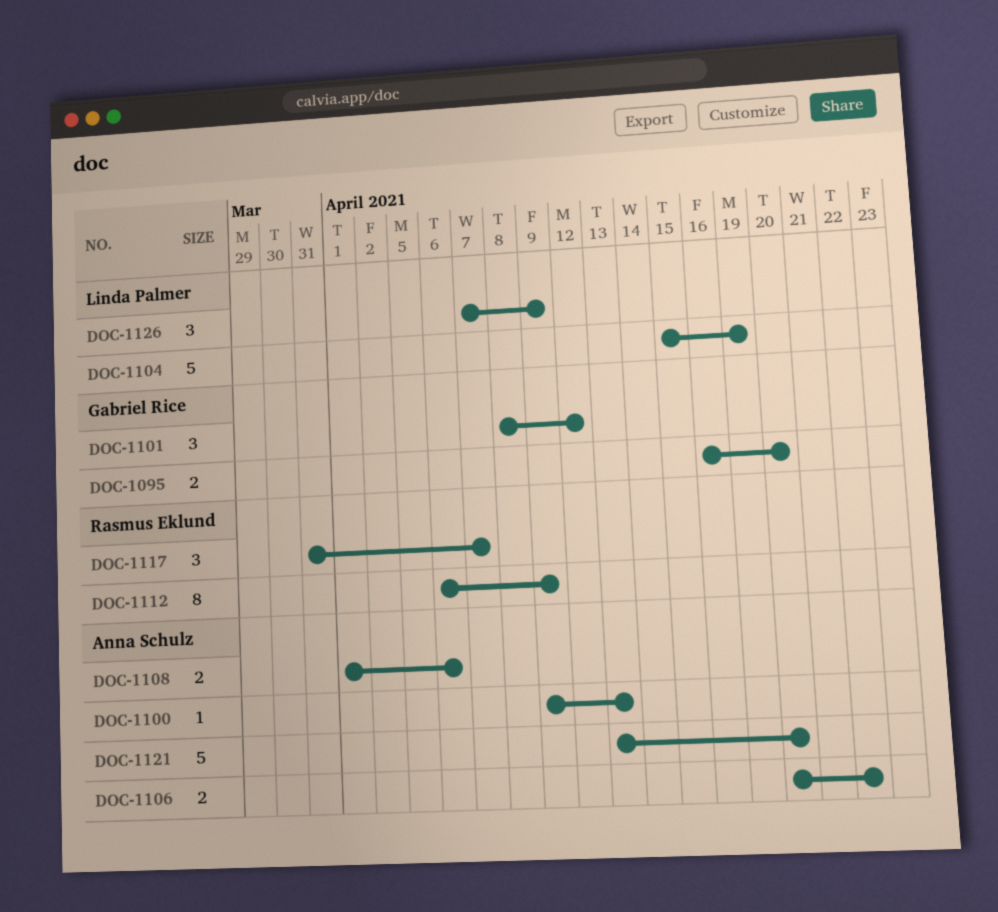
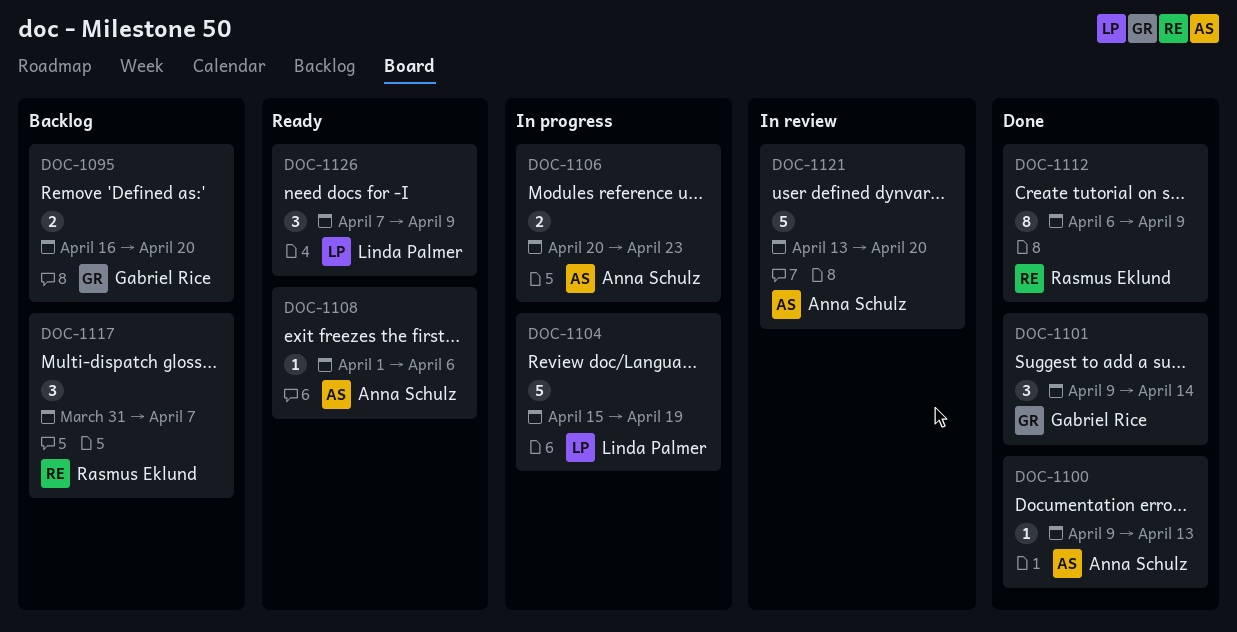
DOC-1101, start: Apr 8 -> Apr 9
DOC-1101, due: Apr 12 -> Apr 14
DOC-1106, due: Apr 22 -> Apr 23
DOC-1108, estimate: 2 -> 1

